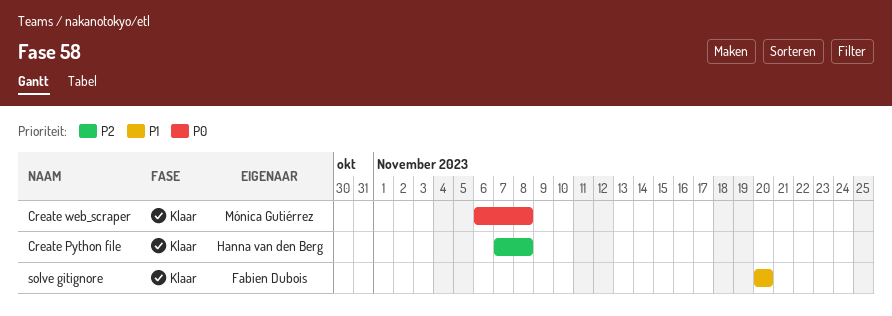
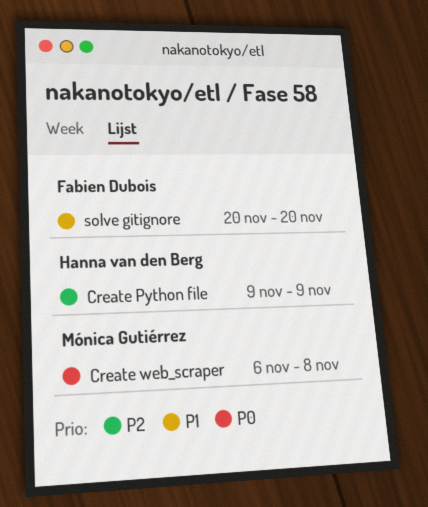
Create Python file, start: Nov 7 -> Nov 9
Create Python file, due: Nov 8 -> Nov 9

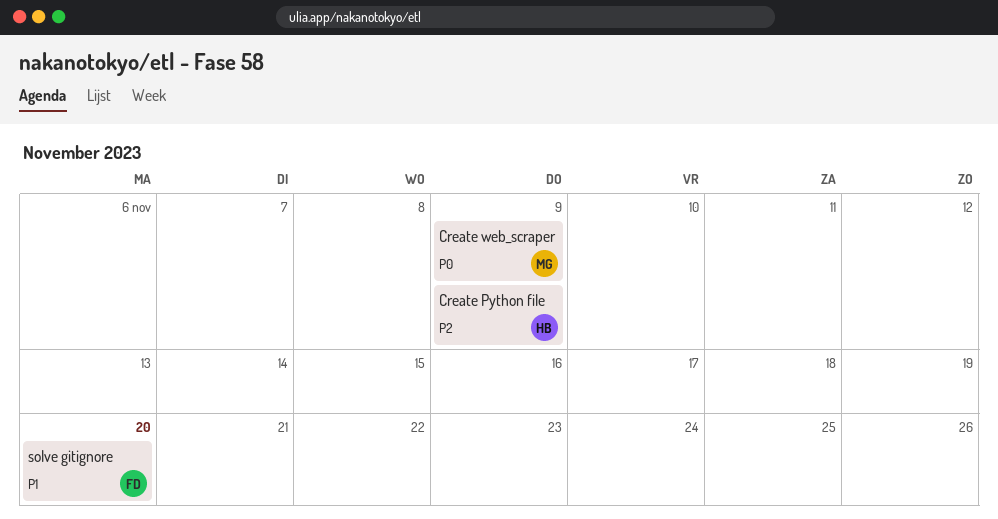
Create web_scraper, due: Nov 8 -> Nov 9

